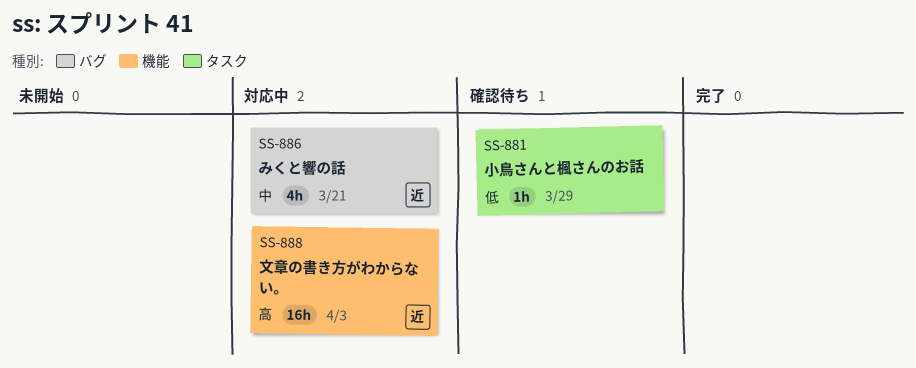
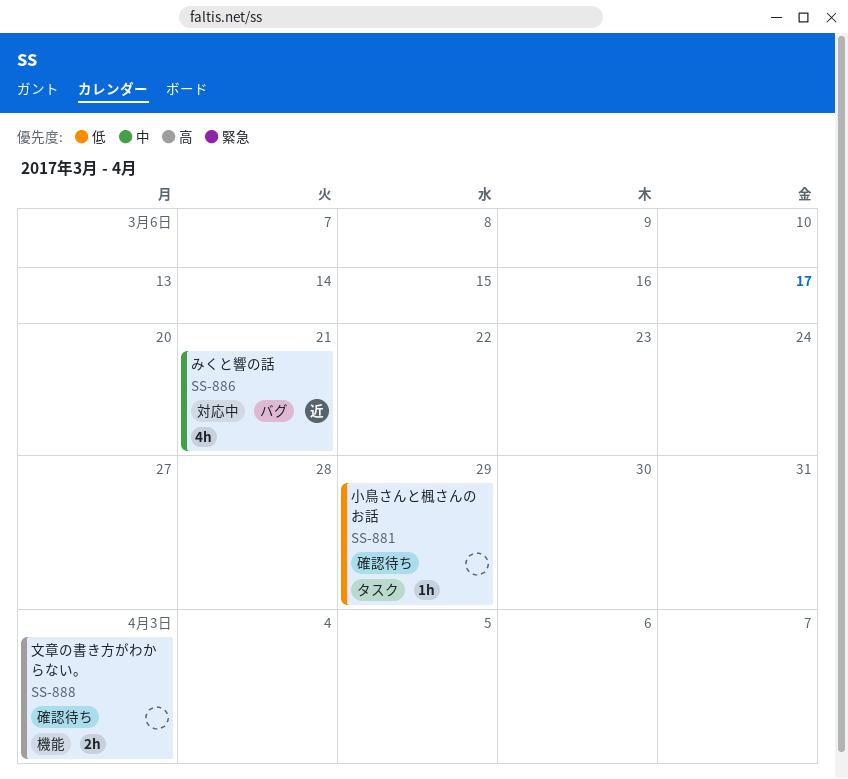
SS-888, status: 対応中 -> 確認待ち
SS-888, owner: 近 -> none
SS-888, estimate: 16h -> 2h

